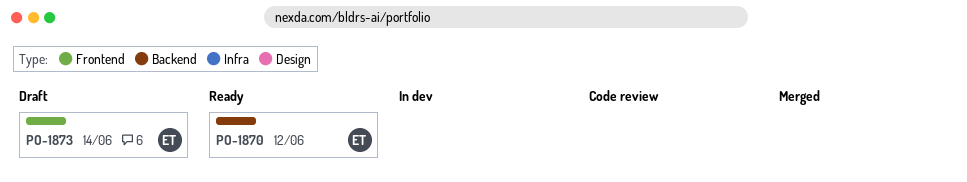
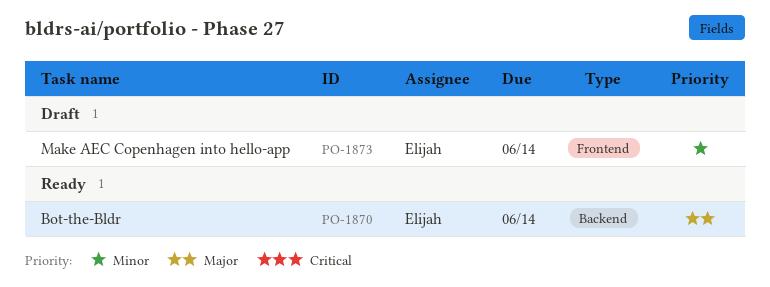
PO-1870, due: Jun 12 -> Jun 14

